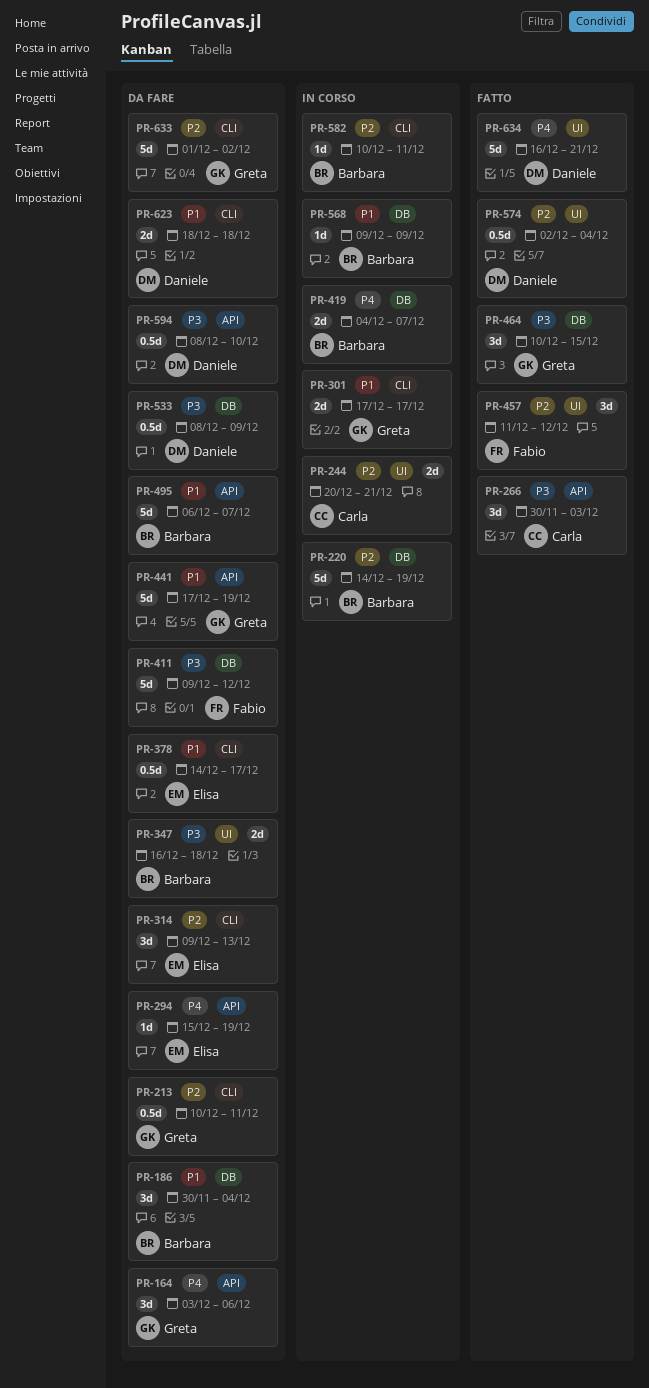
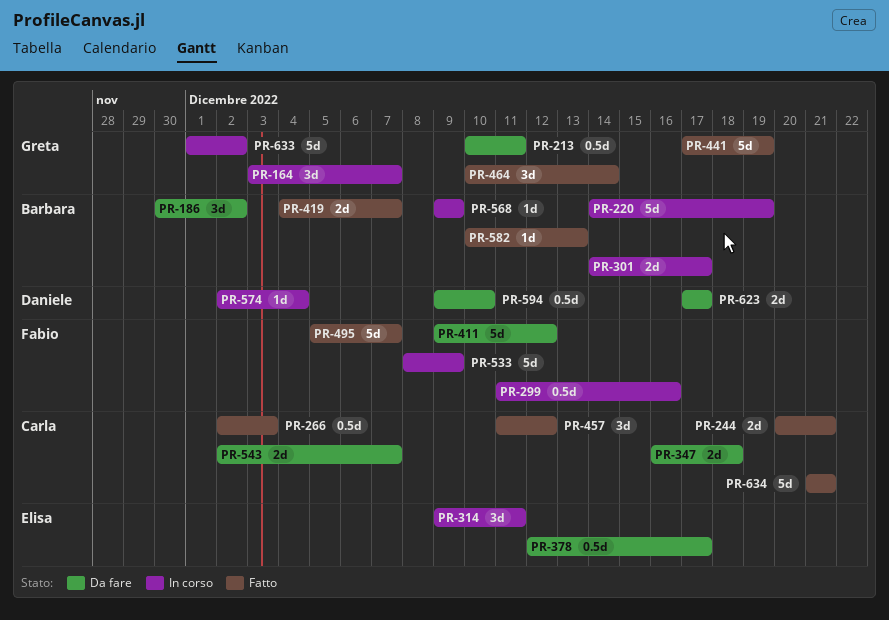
PR-164, status: Da fare -> In corso
PR-164, due: Dec 6 -> Dec 7
PR-186, due: Dec 4 -> Dec 2
PR-244, status: In corso -> Fatto
PR-266, estimate: 3d -> 0.5d
PR-266, start: Nov 30 -> Dec 2
PR-294: present -> none
PR-299: none -> present
PR-301, owner: Greta -> Barbara
PR-301, start: Dec 17 -> Dec 14
PR-314, status: Da fare -> In corso
PR-314, due: Dec 13 -> Dec 11
PR-347, owner: Barbara -> Carla
PR-378, start: Dec 14 -> Dec 12
PR-419, status: In corso -> Fatto
PR-441, status: Da fare -> Fatto
PR-457, owner: Fabio -> Carla
PR-464, due: Dec 15 -> Dec 14
PR-495, status: Da fare -> Fatto
PR-495, owner: Barbara -> Fabio
PR-495, start: Dec 6 -> Dec 5
PR-533, status: Da fare -> In corso
PR-533, owner: Daniele -> Fabio
PR-533, estimate: 0.5d -> 5d
PR-543: none -> present
PR-574, status: Fatto -> In corso
PR-574, estimate: 0.5d -> 1d
PR-582, status: In corso -> Fatto
PR-582, due: Dec 11 -> Dec 13
PR-594, start: Dec 8 -> Dec 9
PR-623, start: Dec 18 -> Dec 17
PR-623, due: Dec 18 -> Dec 17
PR-633, status: Da fare -> In corso
PR-634, owner: Daniele -> Carla
PR-634, start: Dec 16 -> Dec 21

